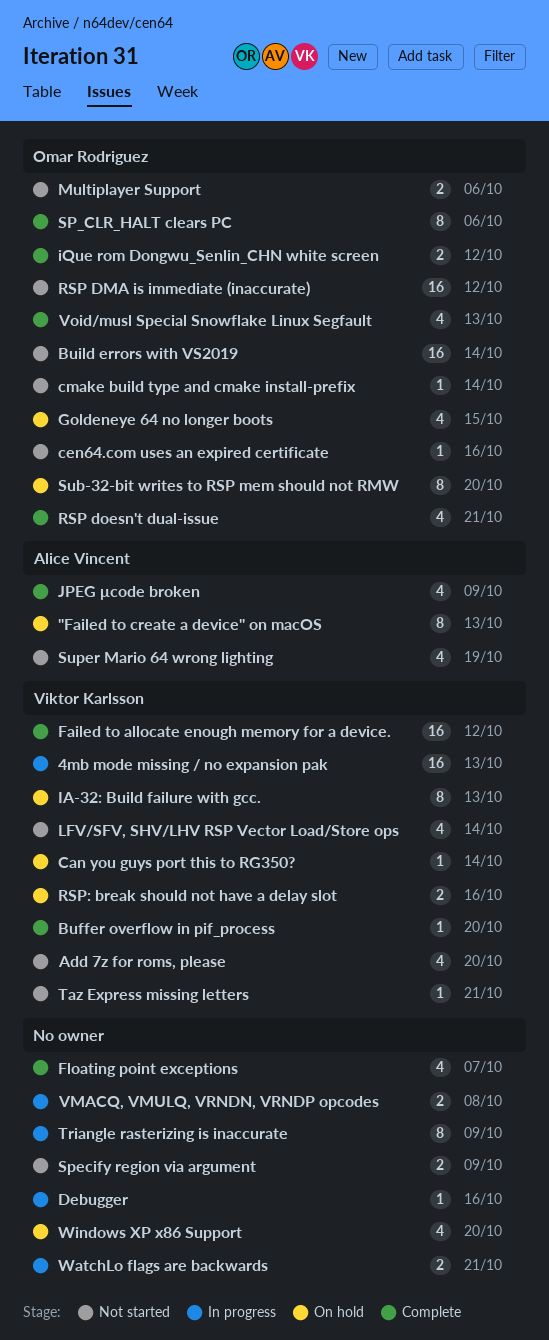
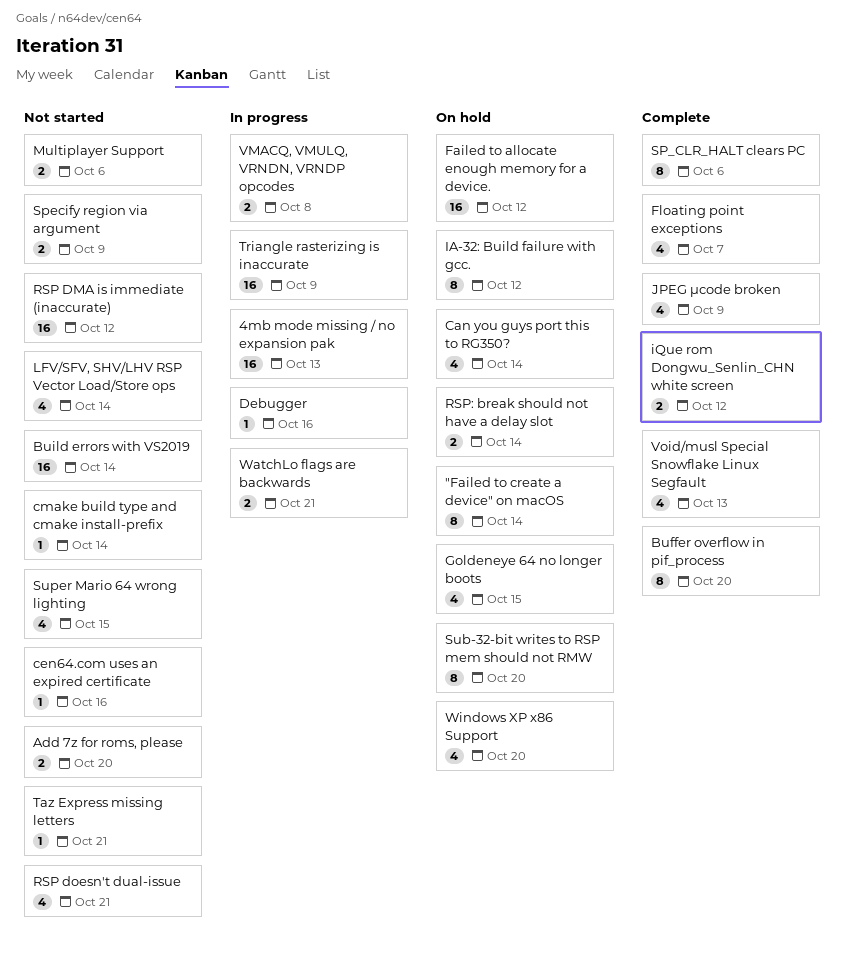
"Failed to create a device" on macOS, due: Oct 13 -> Oct 14
Add 7z for roms, please, estimate: 4 -> 2
Buffer overflow in pif_process, estimate: 1 -> 8
Can you guys port this to RG350?, estimate: 1 -> 4
Failed to allocate enough memory for a device., status: Complete -> On hold
IA-32: Build failure with gcc., due: Oct 13 -> Oct 12
RSP doesn't dual-issue, status: Complete -> Not started
RSP: break should not have a delay slot, due: Oct 16 -> Oct 14
Super Mario 64 wrong lighting, due: Oct 19 -> Oct 15
Triangle rasterizing is inaccurate, estimate: 8 -> 16

